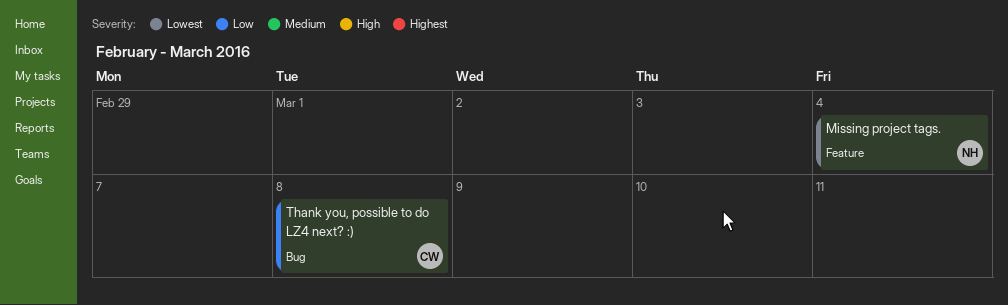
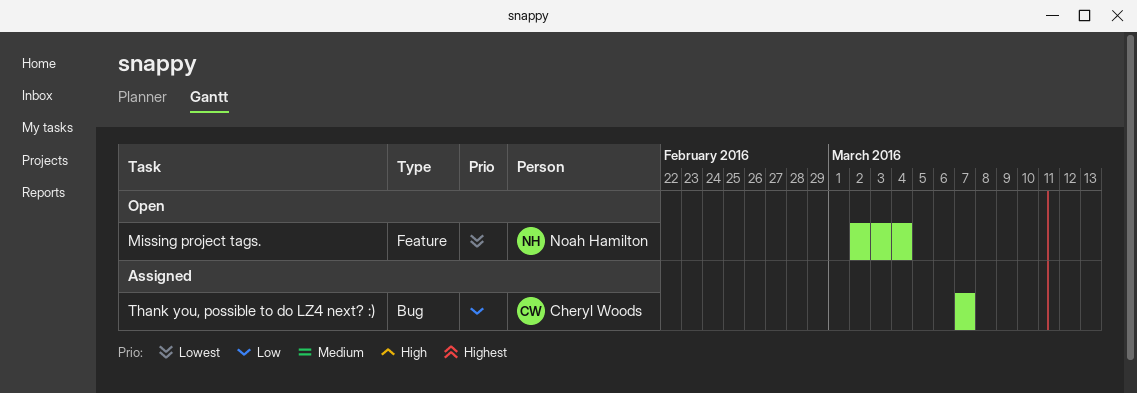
Thank you, possible to do LZ4 next? :), due: Mar 8 -> Mar 7

